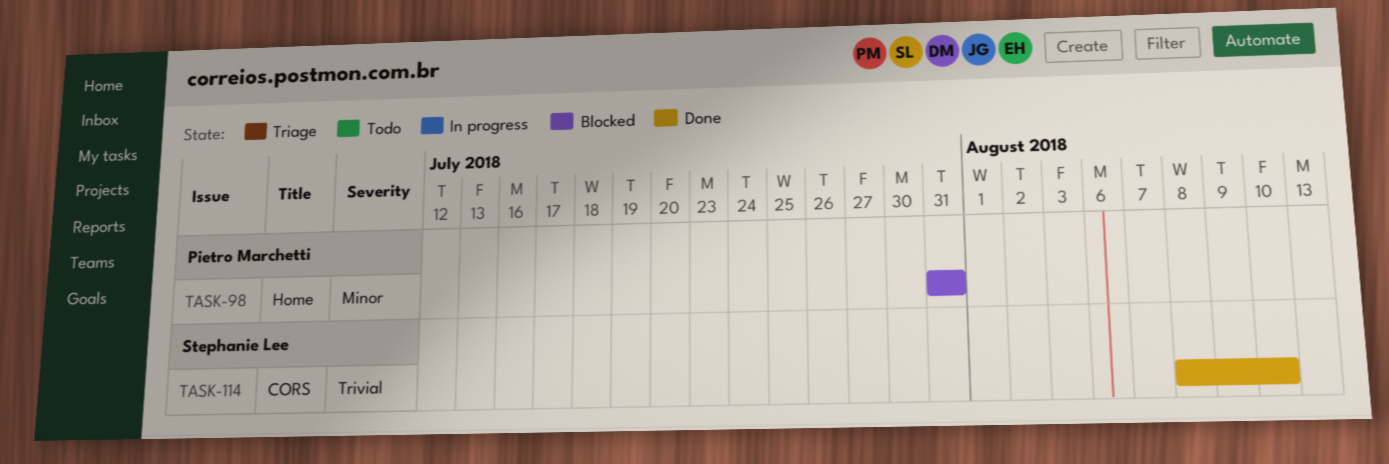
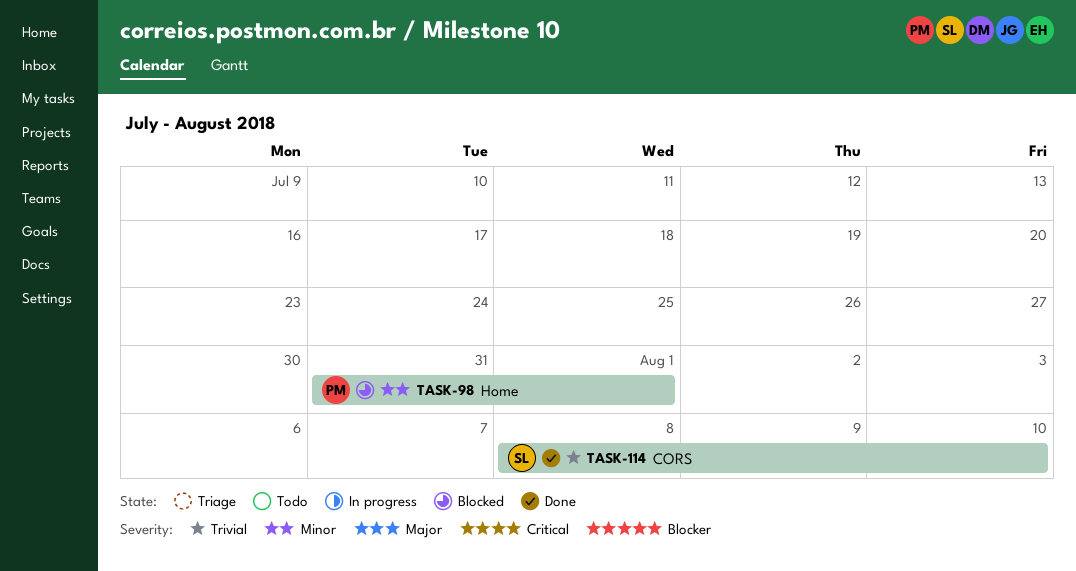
TASK-98, due: Jul 31 -> Aug 1

